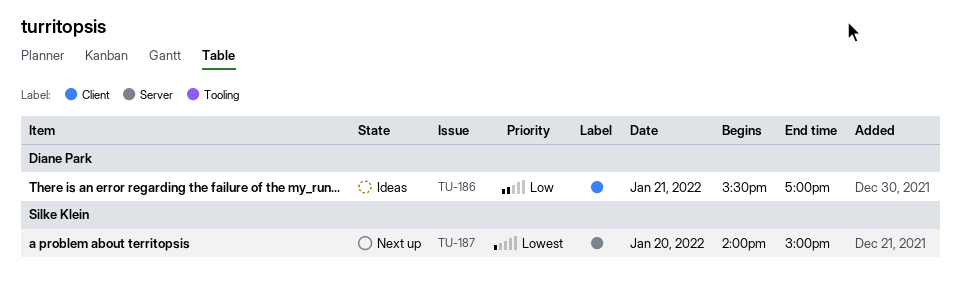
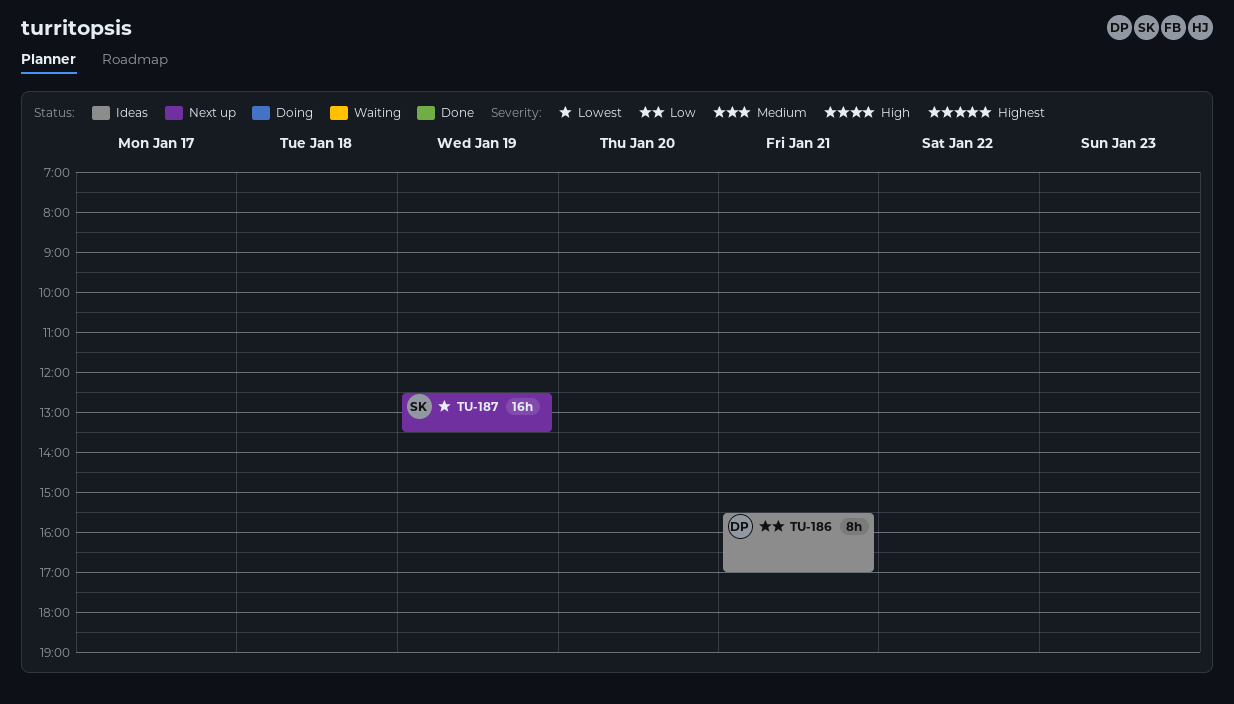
TU-187, day: Jan 20 -> Jan 19
TU-187, begins: 14:00 -> 12:30
TU-187, ends: 15:00 -> 13:30

